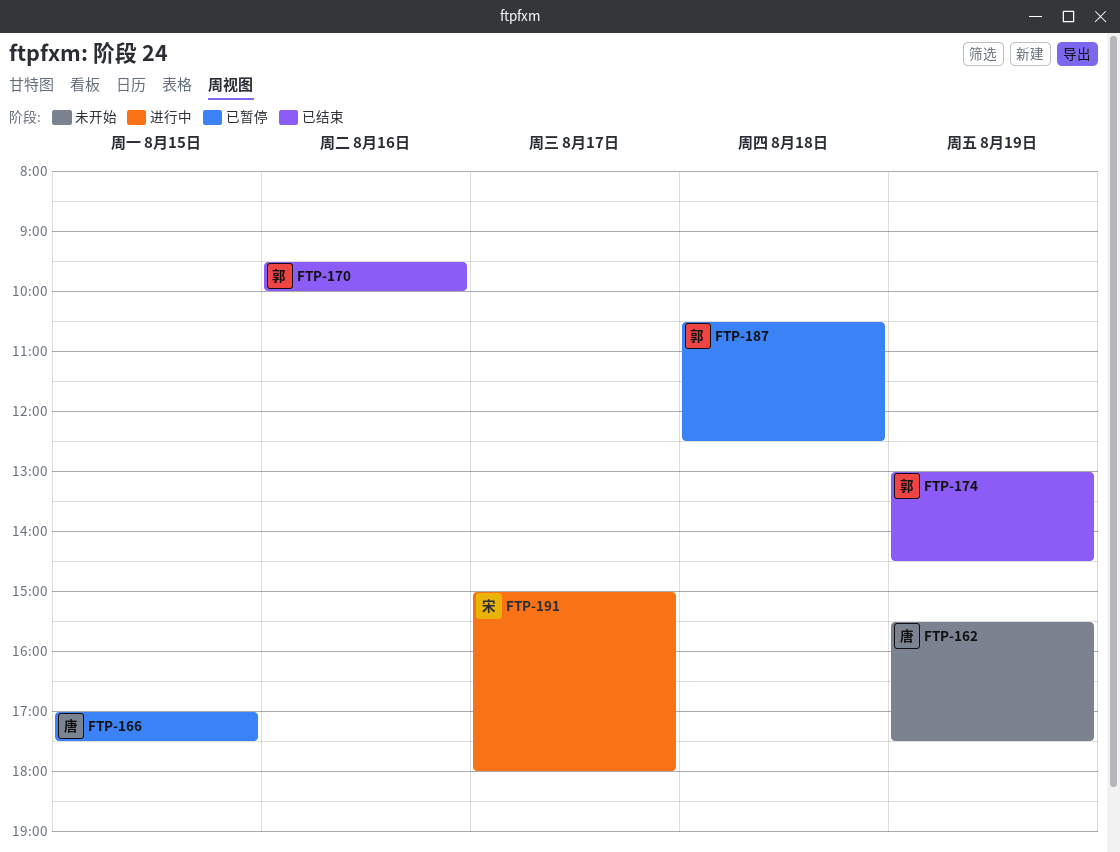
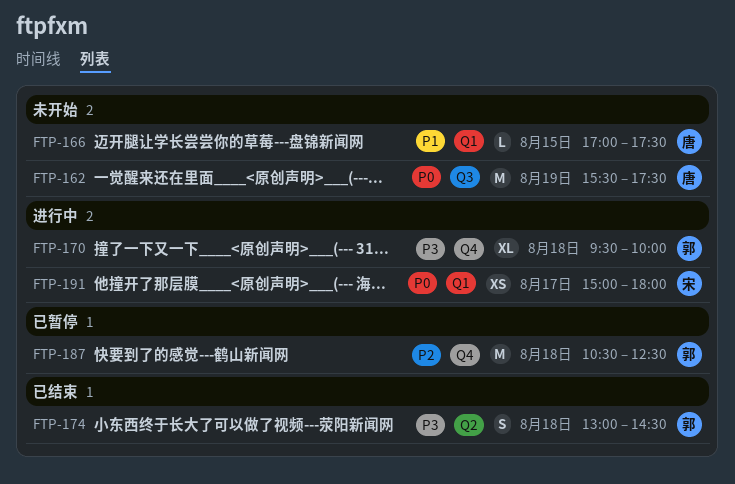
FTP-166, status: 已暂停 -> 未开始
FTP-170, status: 已结束 -> 进行中
FTP-170, day: Aug 16 -> Aug 18
FTP-174, day: Aug 19 -> Aug 18

